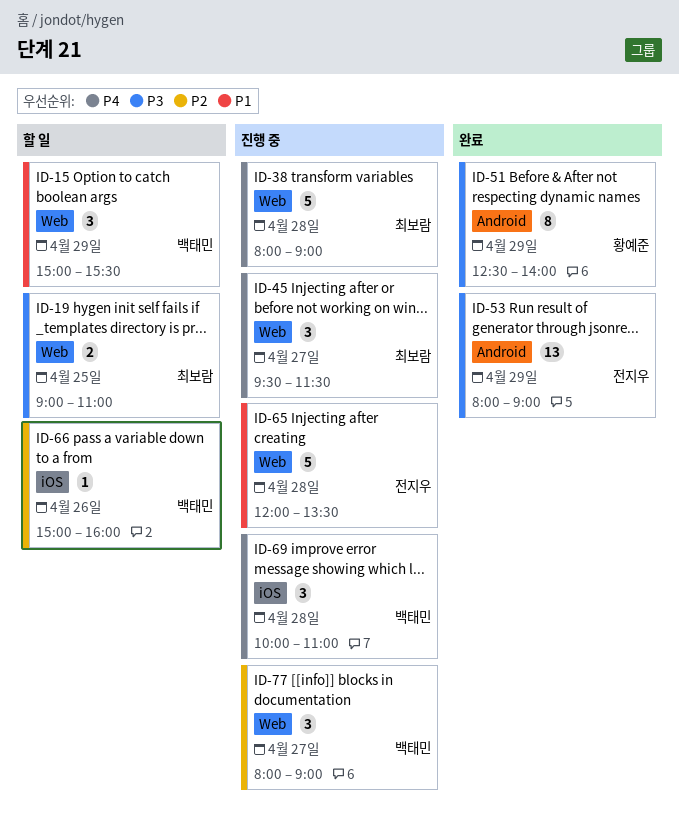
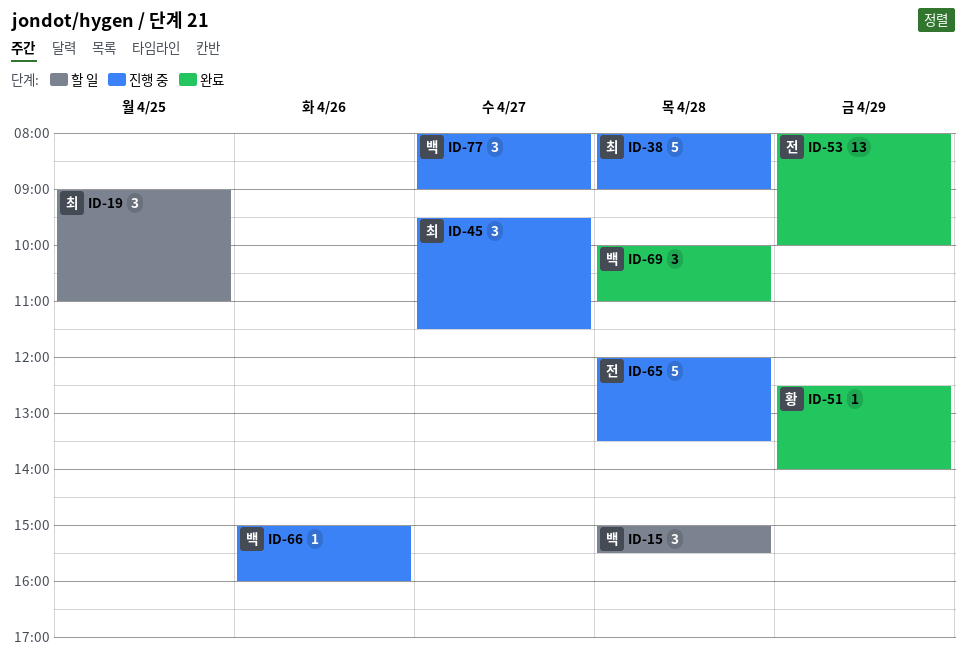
ID-15, day: Apr 29 -> Apr 28
ID-19, estimate: 2 -> 3
ID-51, estimate: 8 -> 1
ID-53, ends: 09:00 -> 10:00
ID-66, status: 할 일 -> 진행 중
ID-69, status: 진행 중 -> 완료

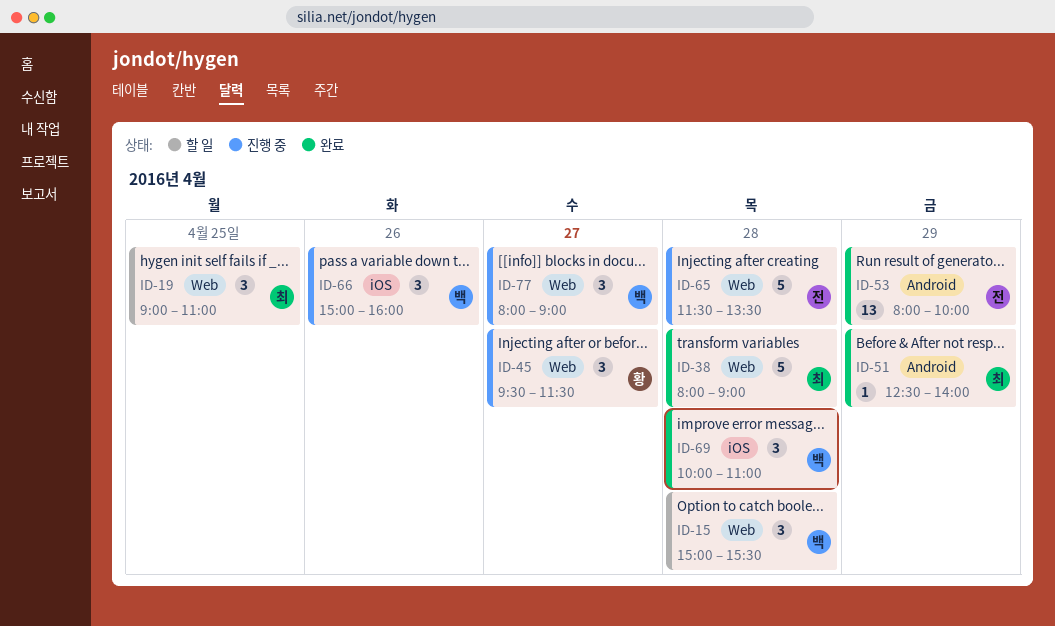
ID-38, status: 진행 중 -> 완료
ID-45, owner: 최 -> 황
ID-51, owner: 황 -> 최
ID-65, begins: 12:00 -> 11:30
ID-66, estimate: 1 -> 3

